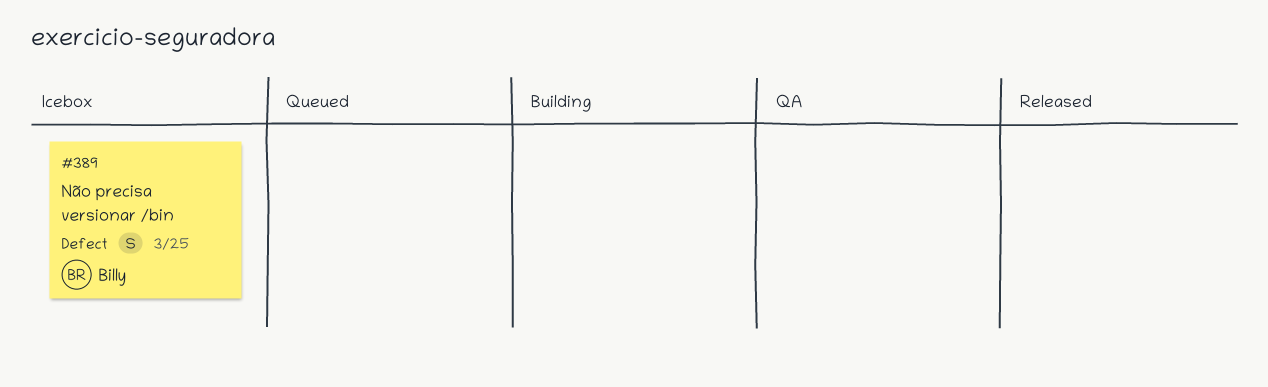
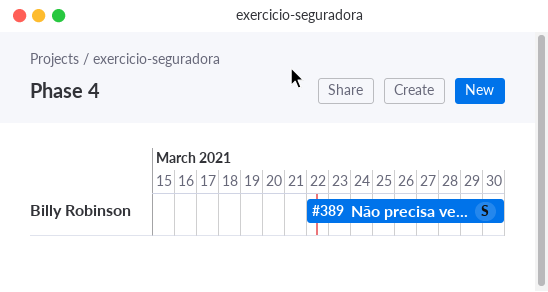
#389, due: Mar 25 -> Mar 30

